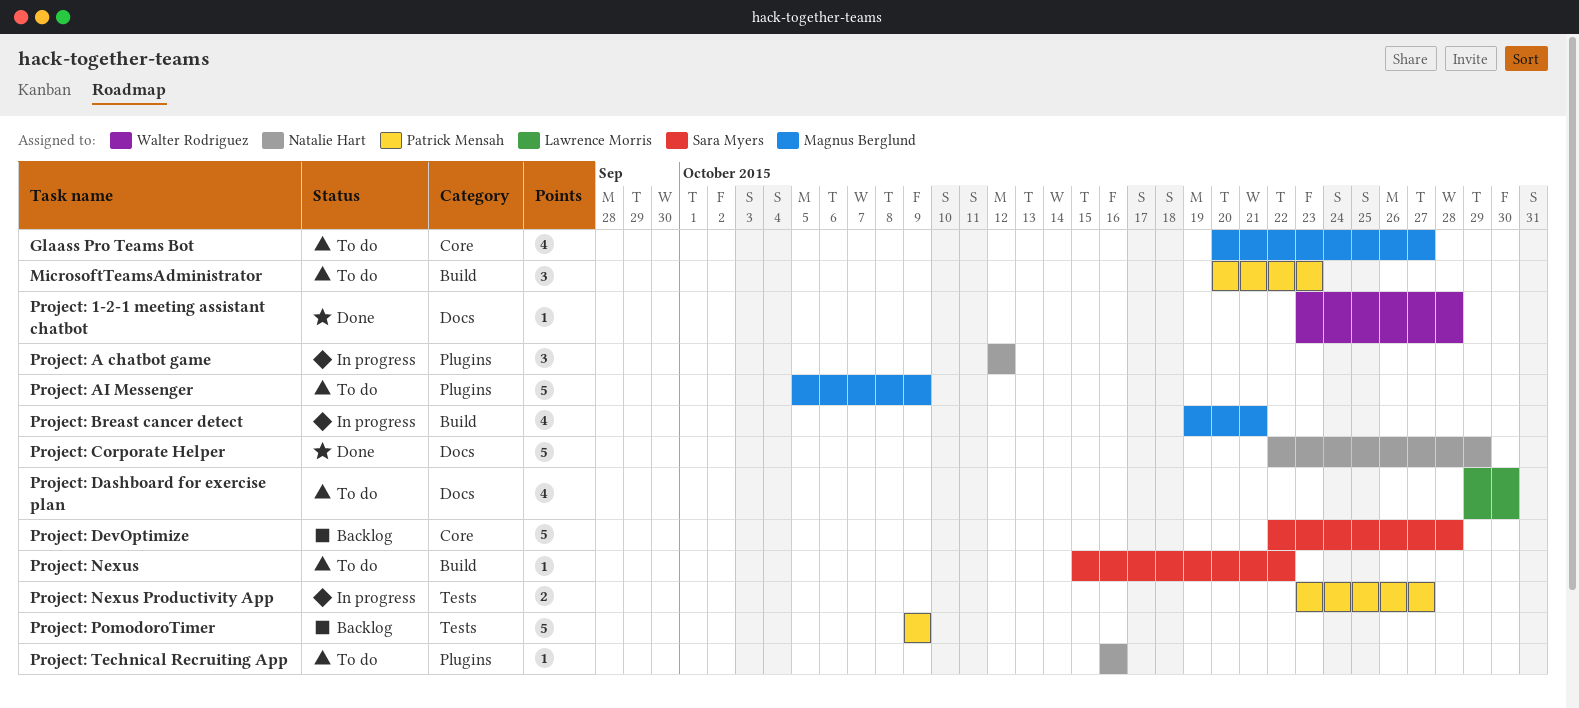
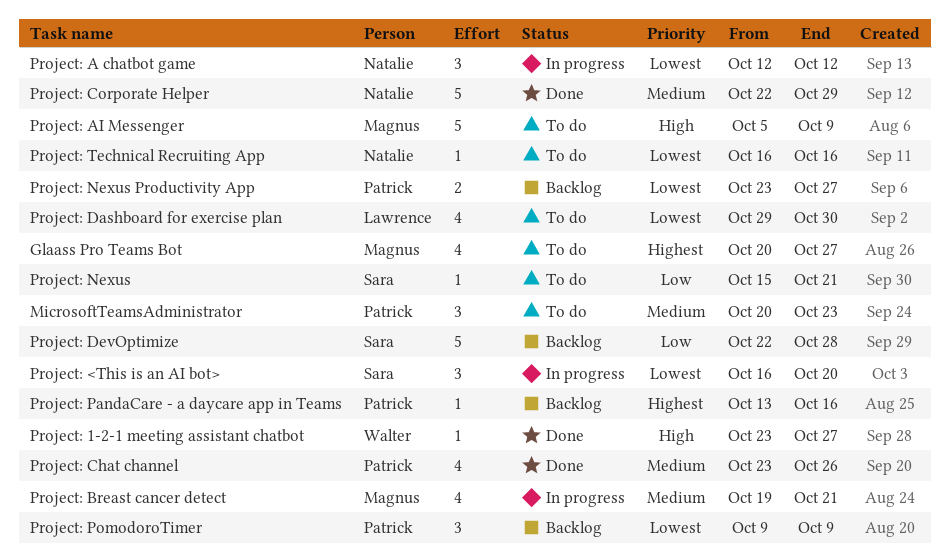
Project: 1-2-1 meeting assistant chatbot, due: Oct 28 -> Oct 27
Project: <This is an AI bot>: none -> present
Project: Chat channel: none -> present
Project: Nexus, due: Oct 22 -> Oct 21
Project: Nexus Productivity App, status: In progress -> Backlog
Project: PandaCare - a daycare app in Teams: none -> present
Project: PomodoroTimer, estimate: 5 -> 3

